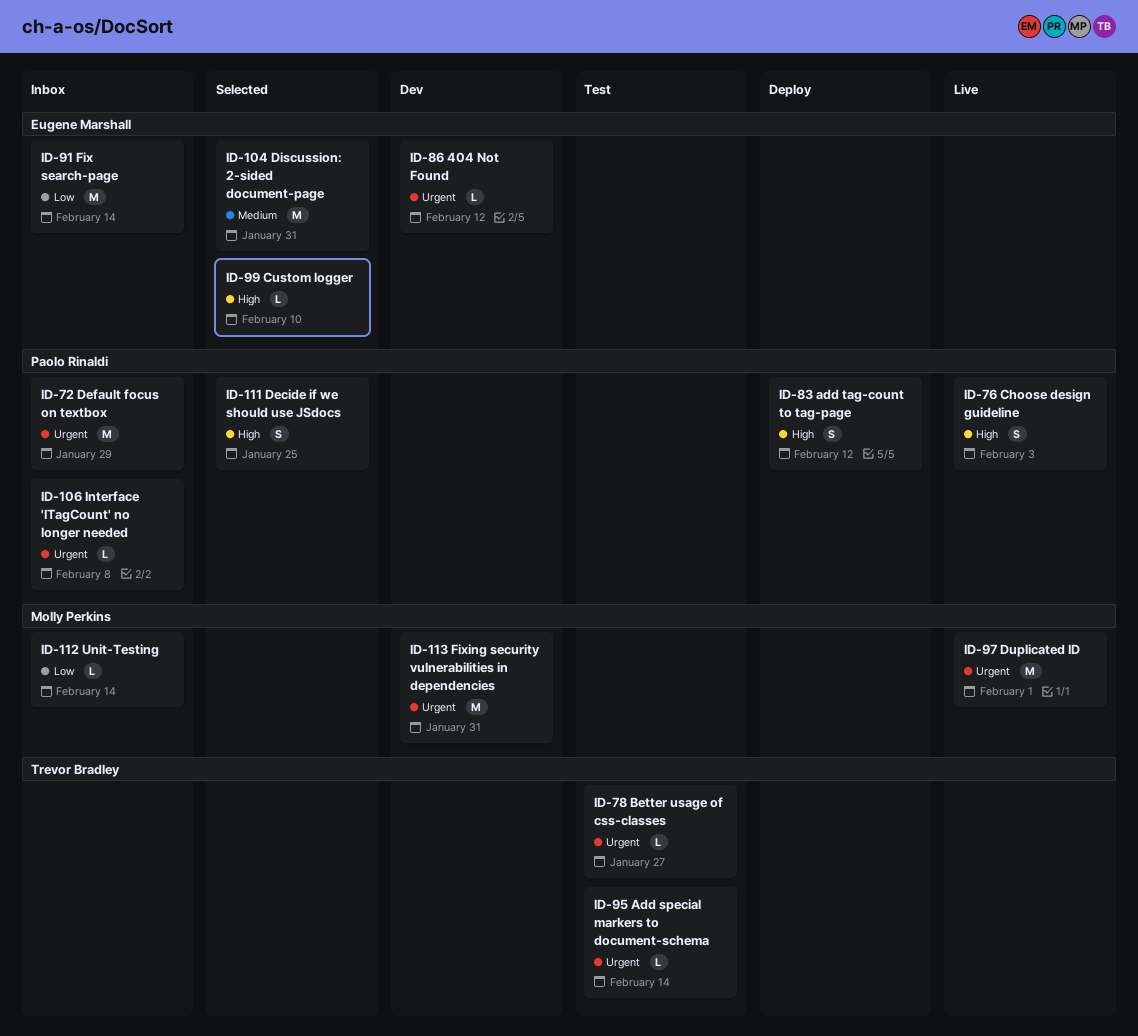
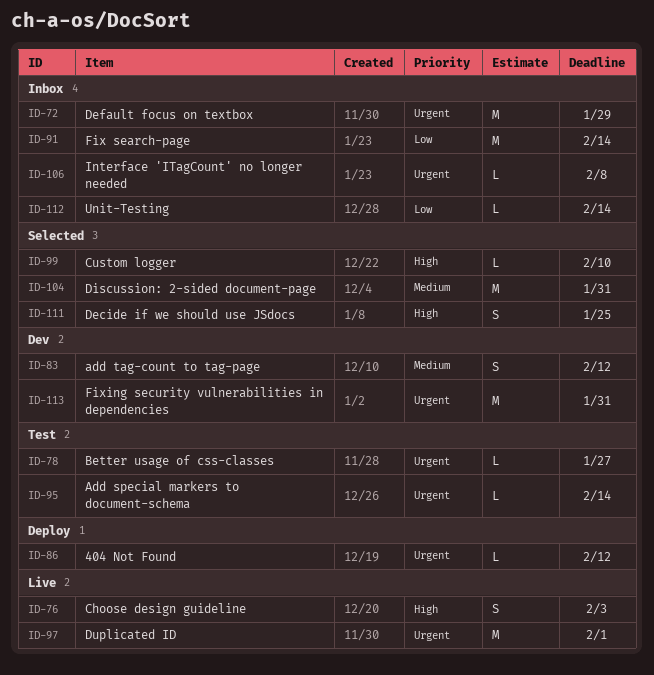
ID-83, status: Deploy -> Dev
ID-83, priority: High -> Medium
ID-86, status: Dev -> Deploy

